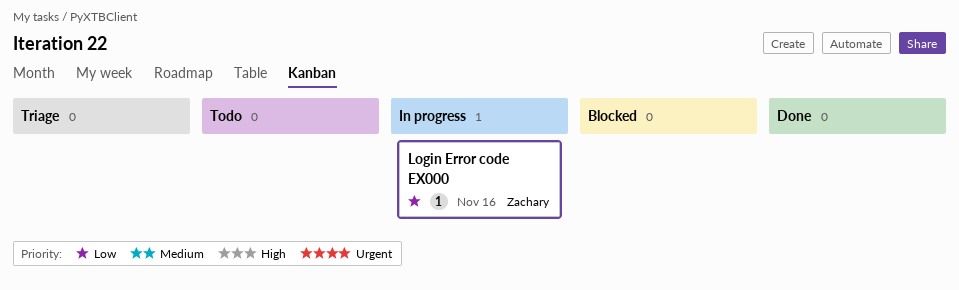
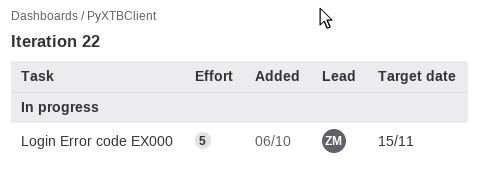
Login Error code EX000, estimate: 1 -> 5
Login Error code EX000, due: Nov 16 -> Nov 15

